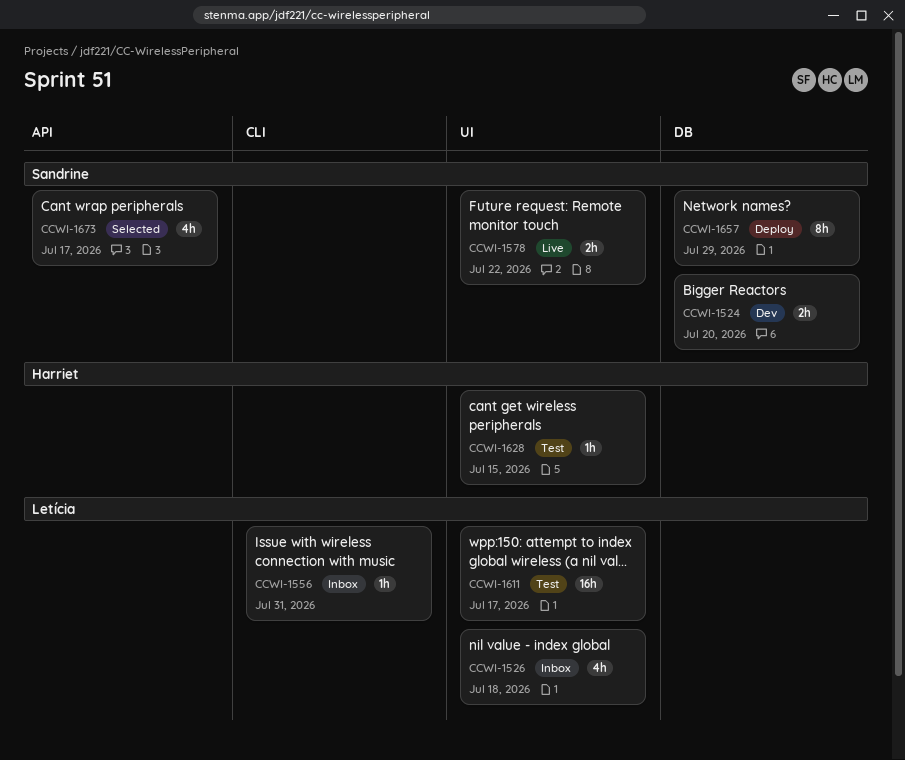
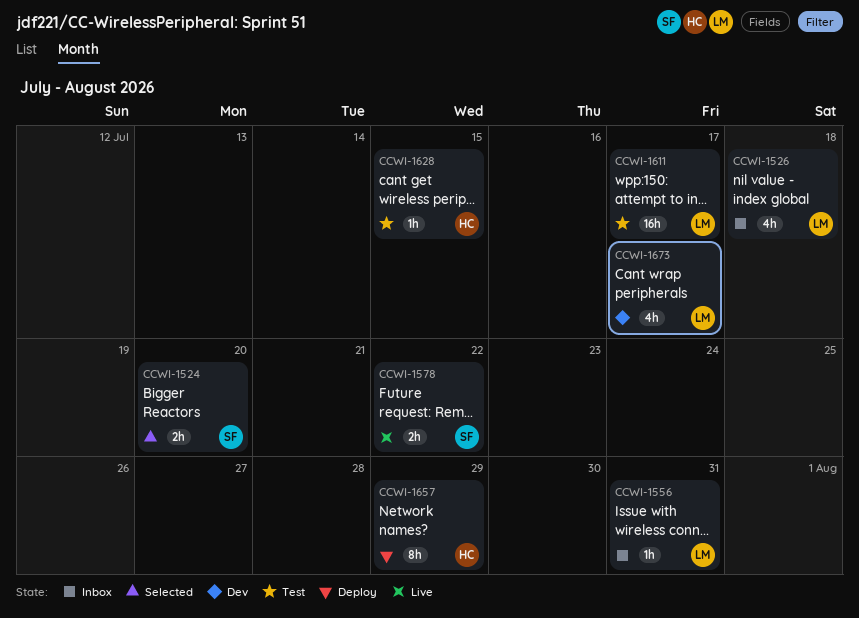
CCWI-1524, status: Dev -> Selected
CCWI-1657, owner: Sandrine -> Harriet
CCWI-1673, status: Selected -> Dev
CCWI-1673, owner: Sandrine -> Letícia

